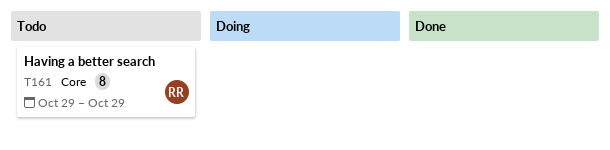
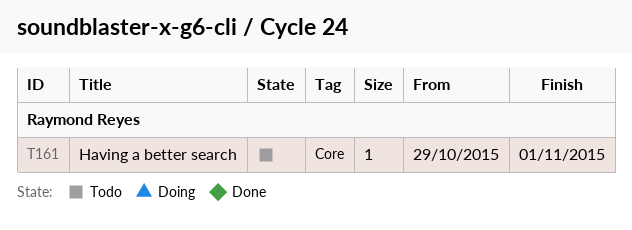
T161, estimate: 8 -> 1
T161, due: Oct 29 -> Nov 1

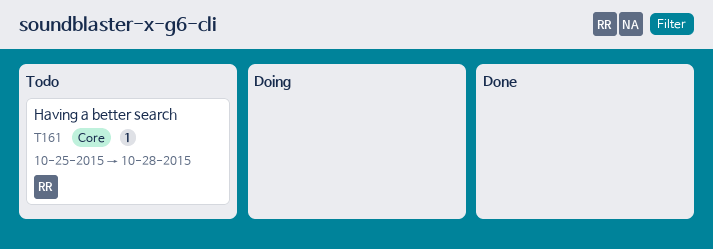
T161, start: Oct 29 -> Oct 25
T161, due: Nov 1 -> Oct 28

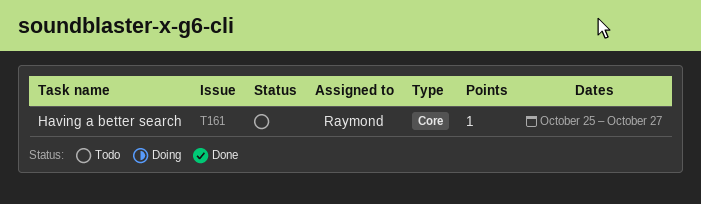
T161, due: Oct 28 -> Oct 27

